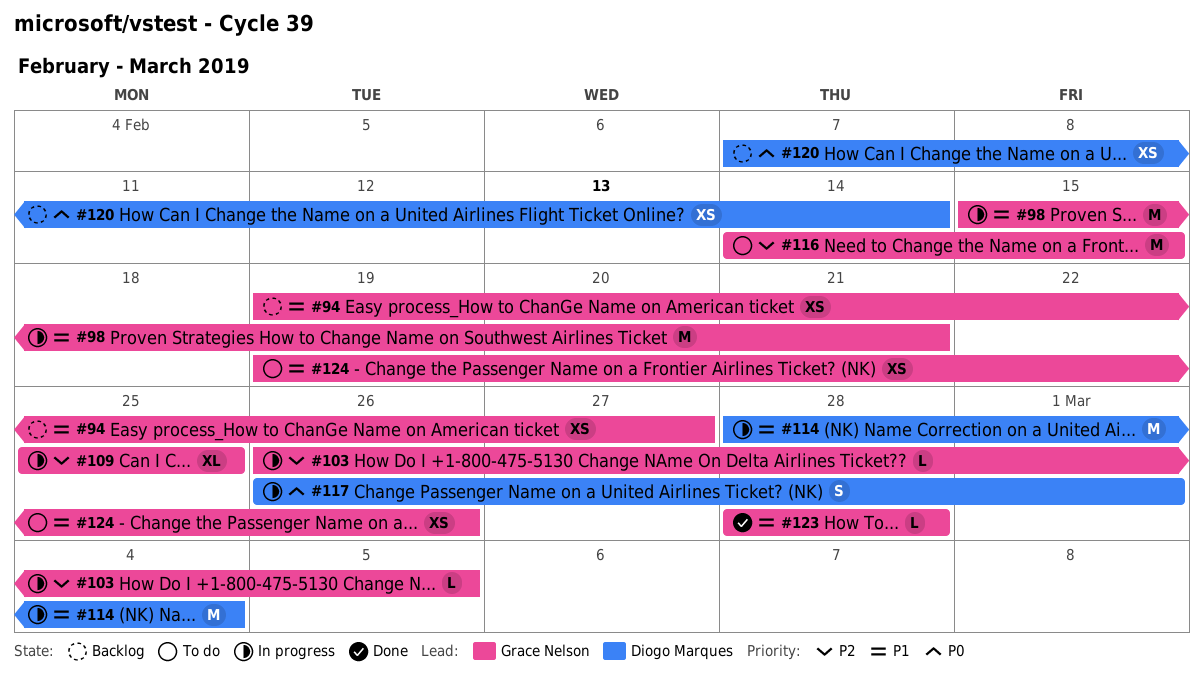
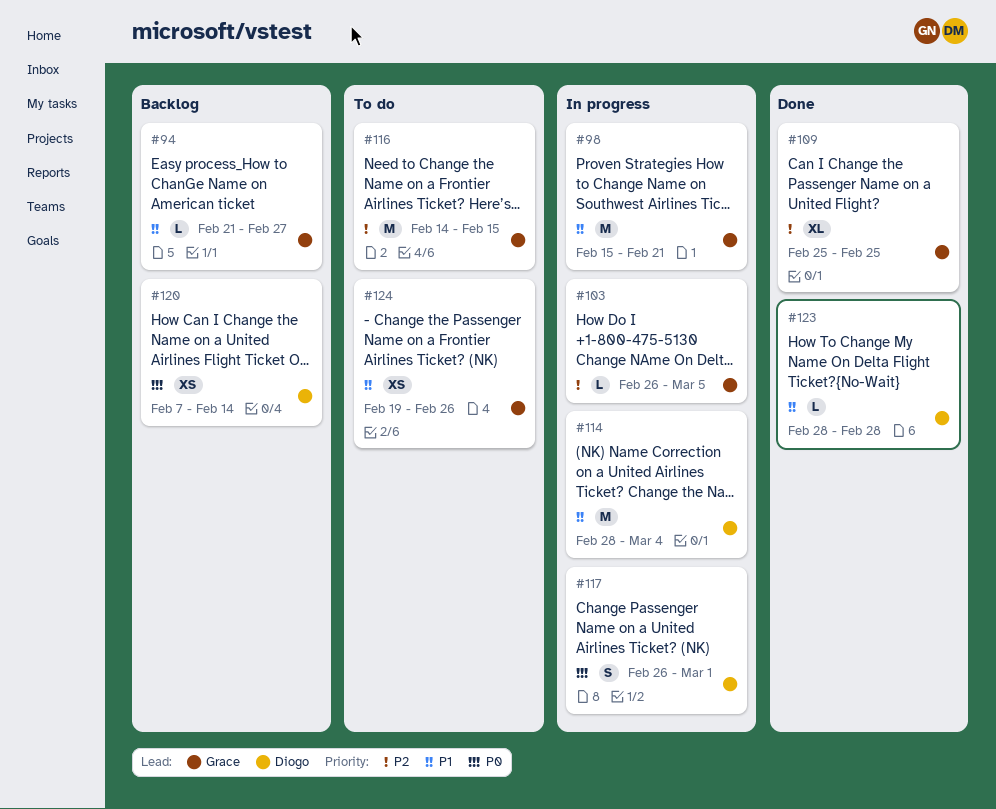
#94, estimate: XS -> L
#94, start: Feb 19 -> Feb 21
#109, status: In progress -> Done
#123, owner: Grace Nelson -> Diogo Marques

